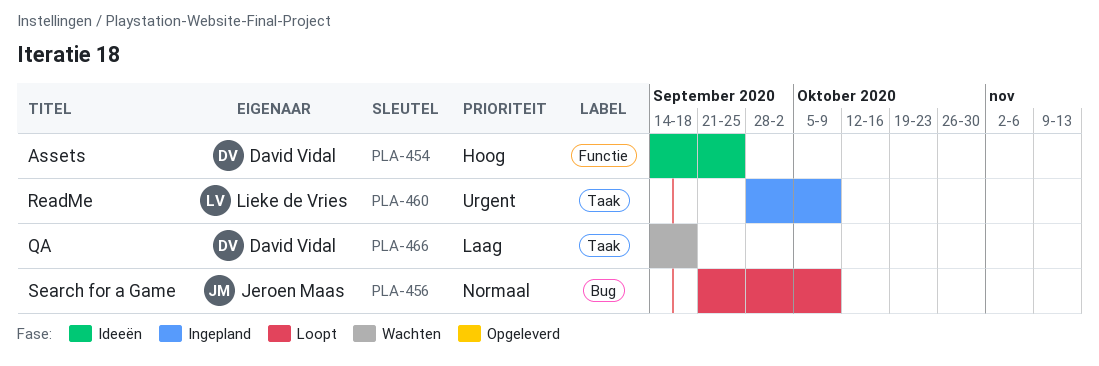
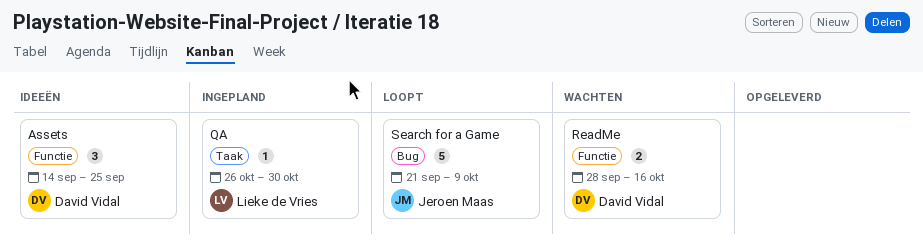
QA, status: Wachten -> Ingepland
QA, owner: David Vidal -> Lieke de Vries
QA, start: Sep 14 -> Oct 26
QA, due: Sep 18 -> Oct 30
ReadMe, status: Ingepland -> Wachten
ReadMe, owner: Lieke de Vries -> David Vidal
ReadMe, label: Taak -> Functie
ReadMe, due: Oct 9 -> Oct 16

